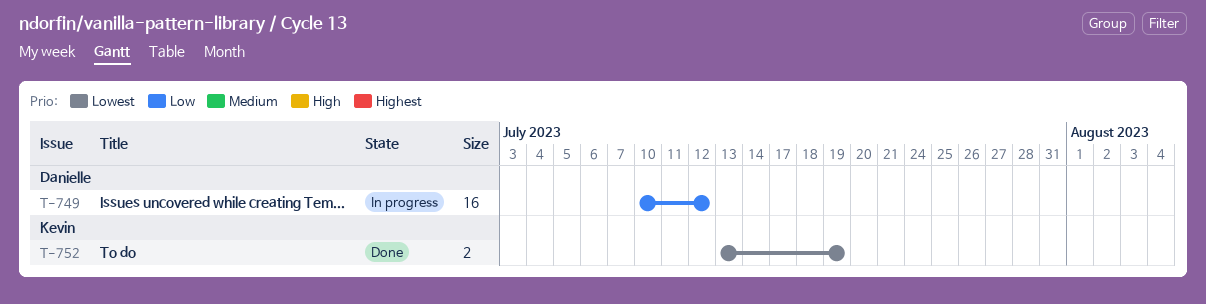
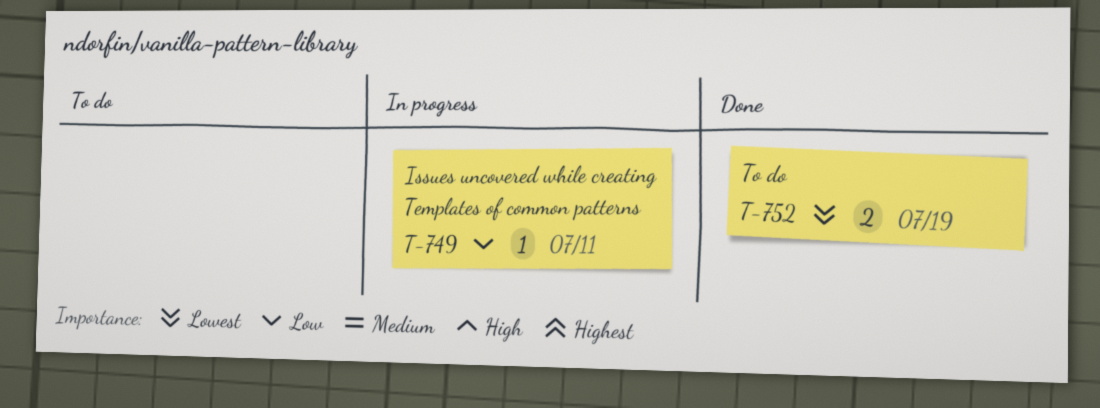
T-749, estimate: 16 -> 1
T-749, due: Jul 12 -> Jul 11

